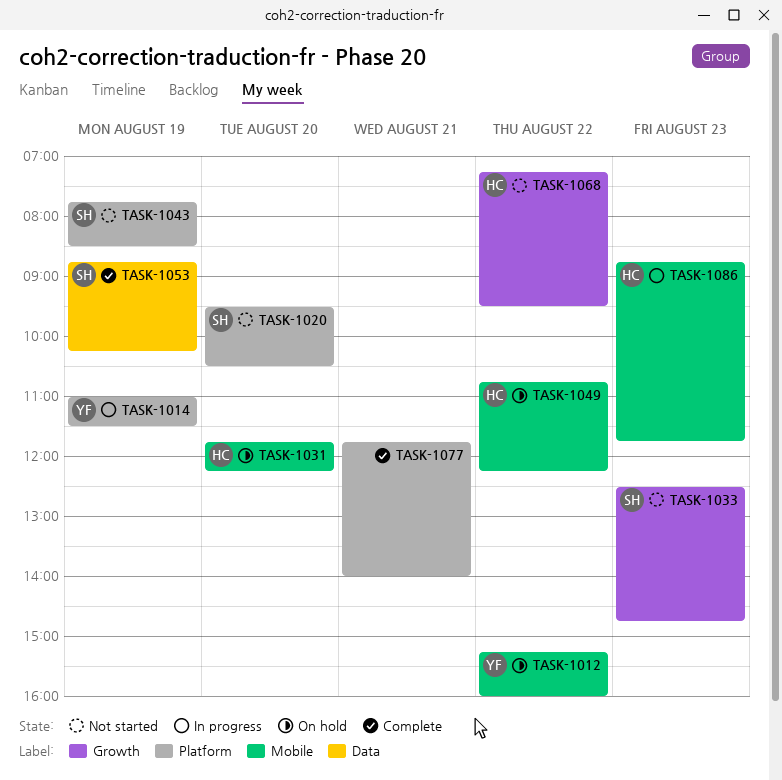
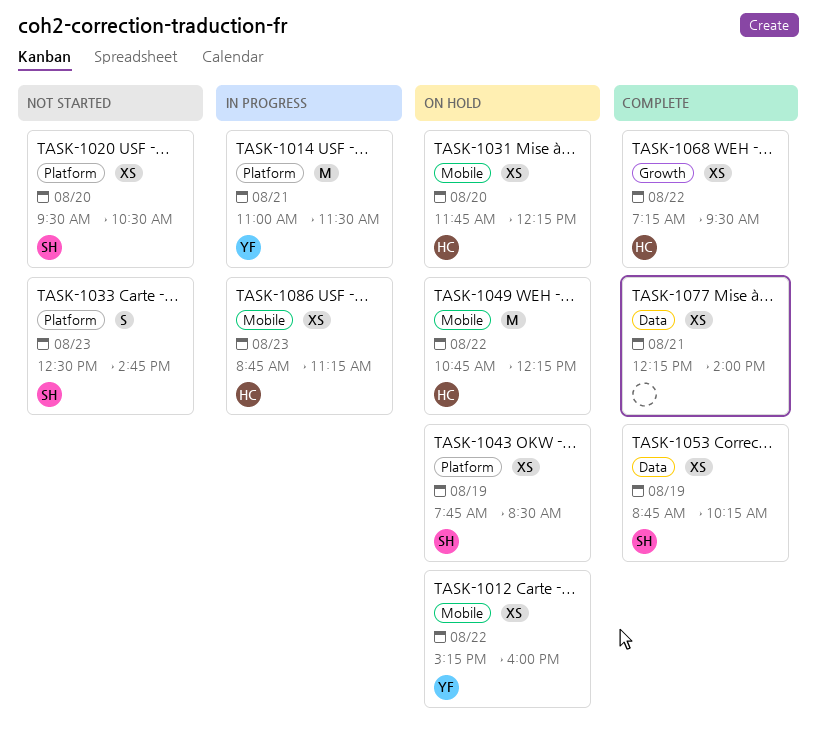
TASK-1014, day: Aug 19 -> Aug 21
TASK-1033, label: Growth -> Platform
TASK-1043, status: Not started -> On hold
TASK-1068, status: Not started -> Complete
TASK-1077, label: Platform -> Data
TASK-1077, begins: 11:45 -> 12:15
TASK-1086, ends: 11:45 -> 11:15

